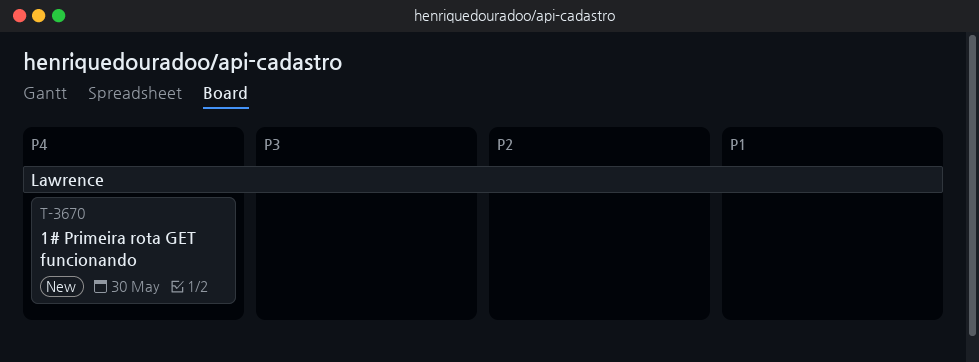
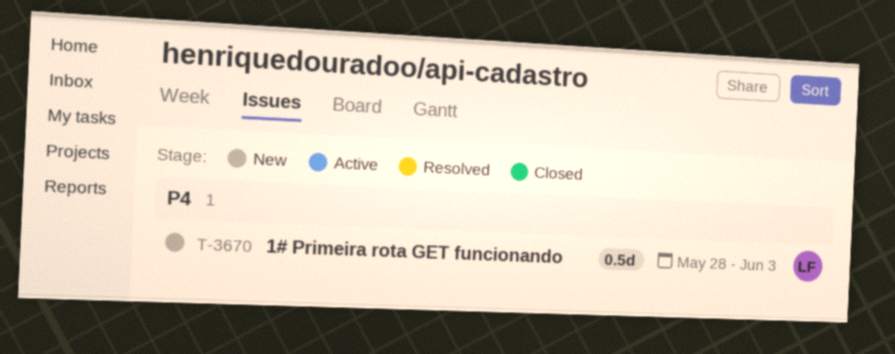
T-3670, due: May 30 -> Jun 3

